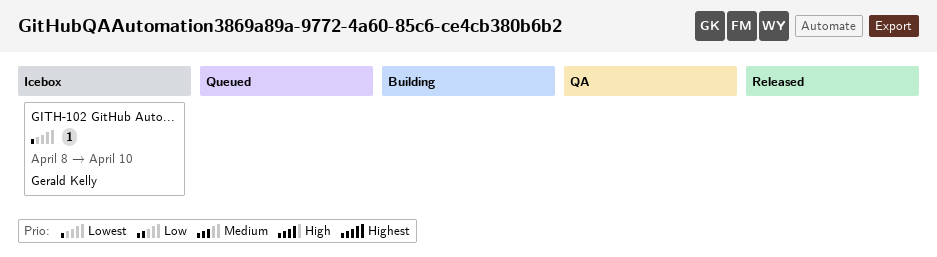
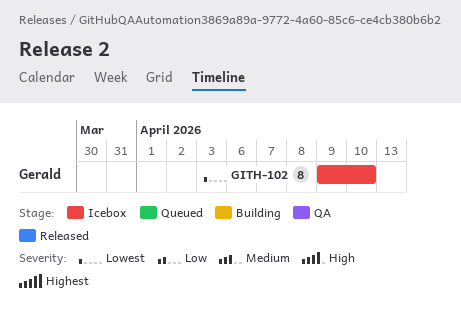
GITH-102, estimate: 1 -> 8
GITH-102, start: Apr 8 -> Apr 9

